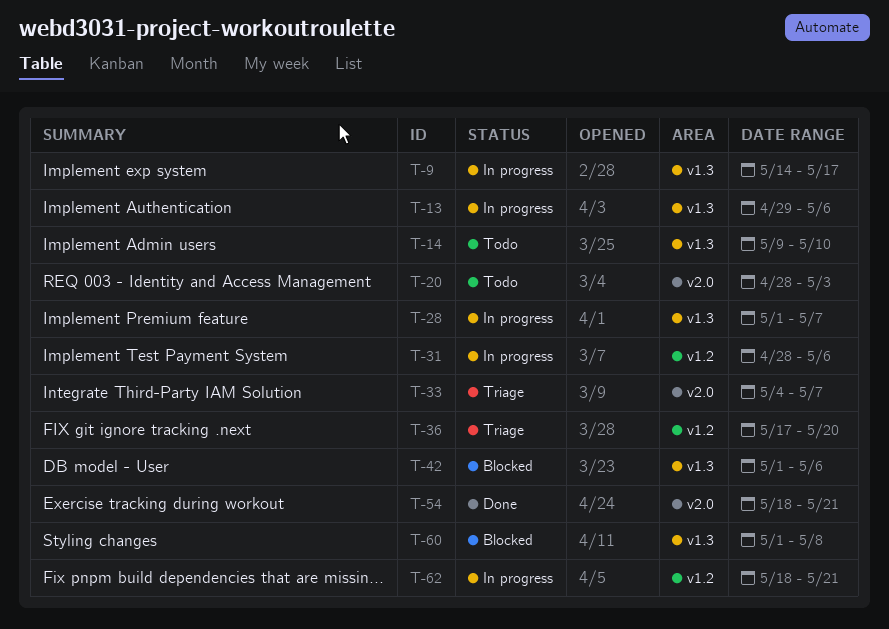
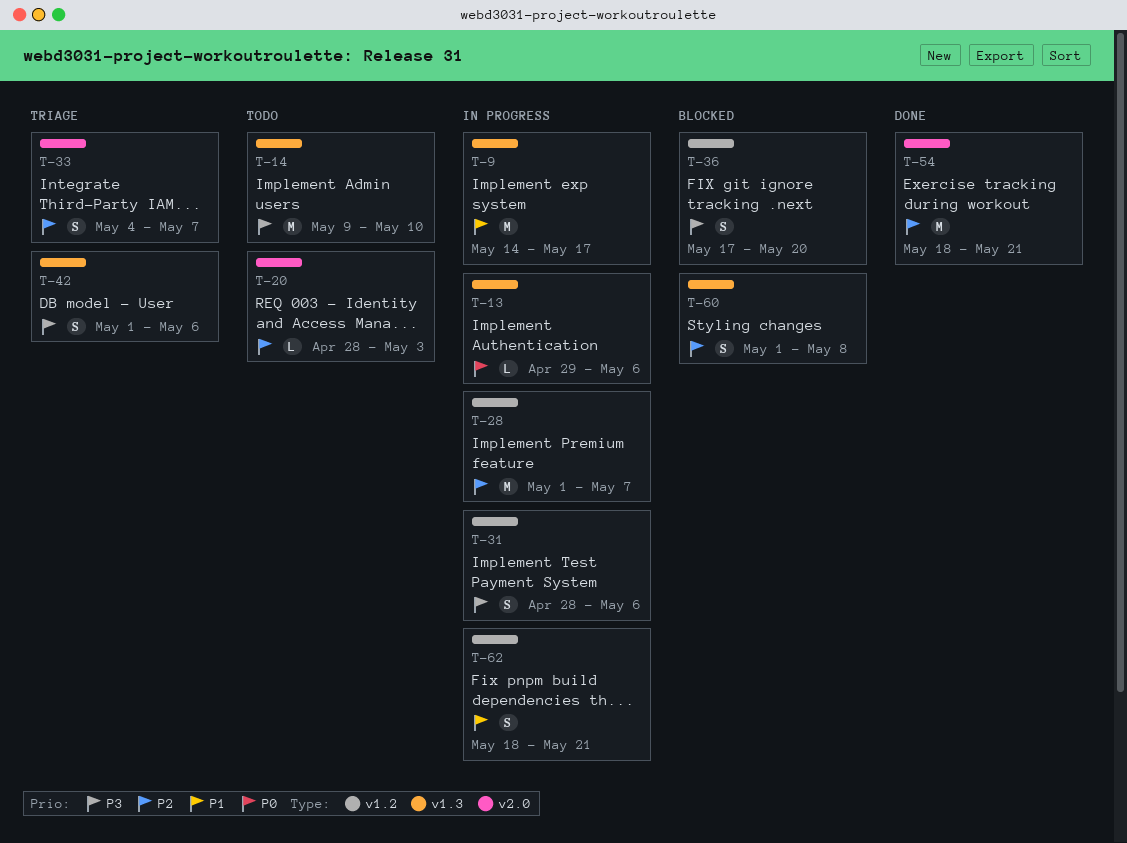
T-28, label: v1.3 -> v1.2
T-36, status: Triage -> Blocked
T-42, status: Blocked -> Triage

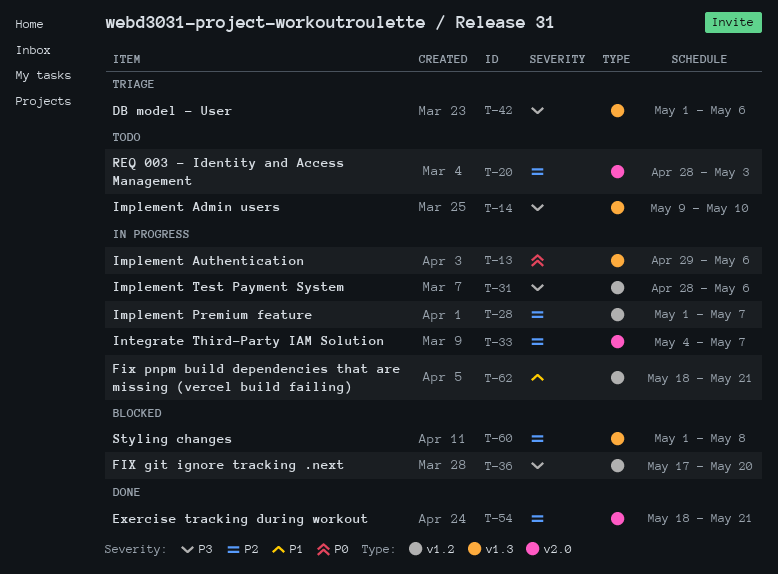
T-9: present -> none
T-33, status: Triage -> In progress

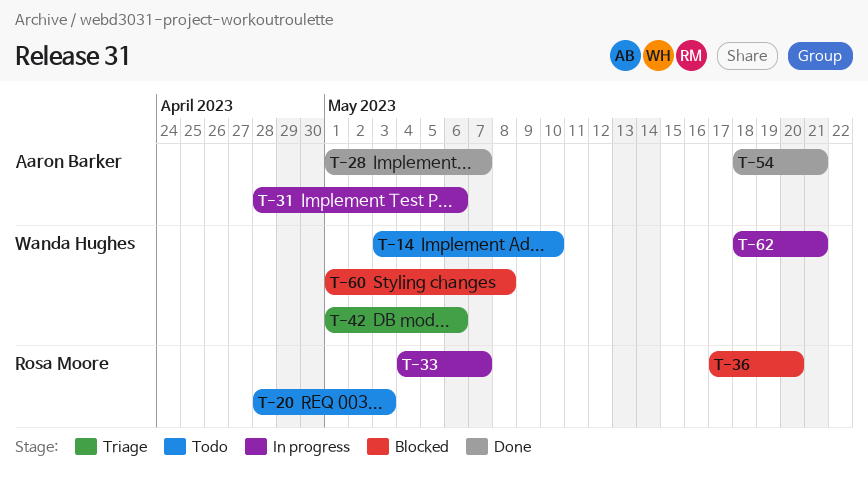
T-13: present -> none
T-14, start: May 9 -> May 3
T-28, status: In progress -> Done

